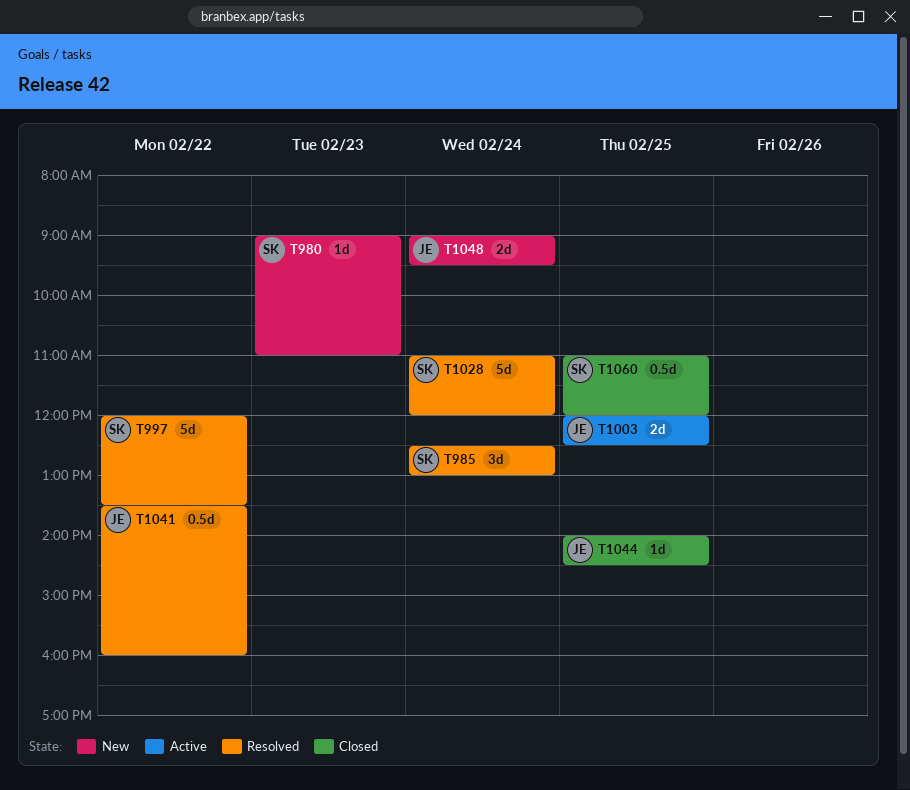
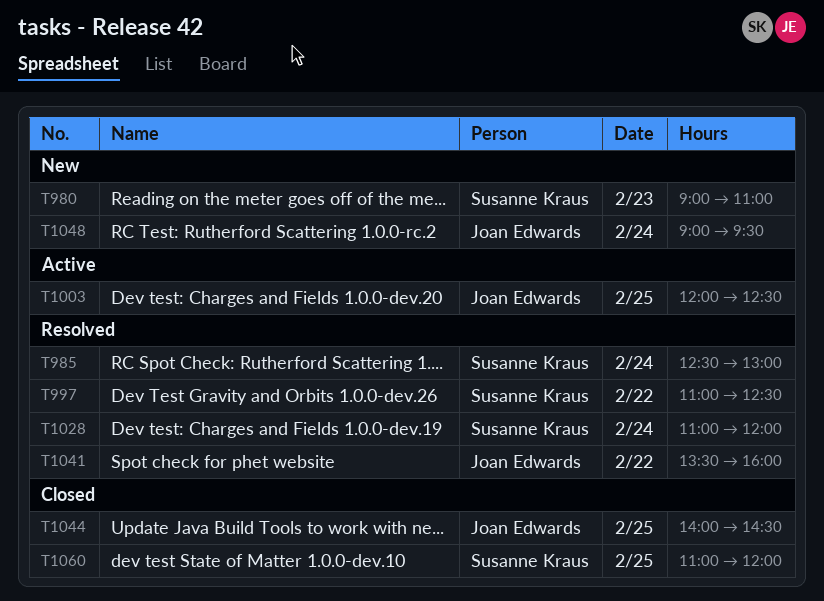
T997, begins: 12:00 -> 11:00
T997, ends: 13:30 -> 12:30

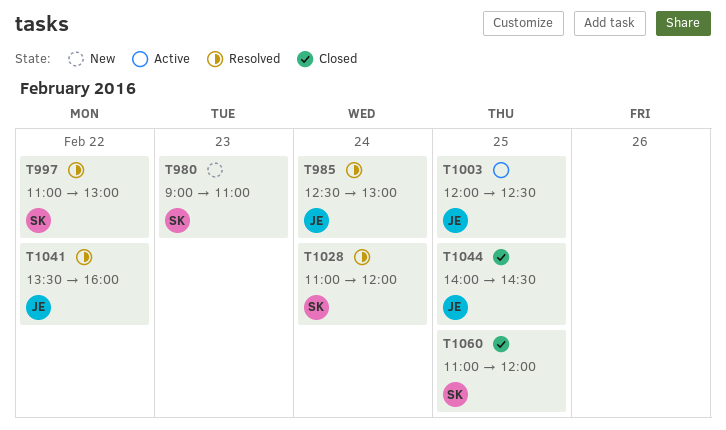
T985, owner: Susanne Kraus -> Joan Edwards
T997, ends: 12:30 -> 13:00
T1048: present -> none

